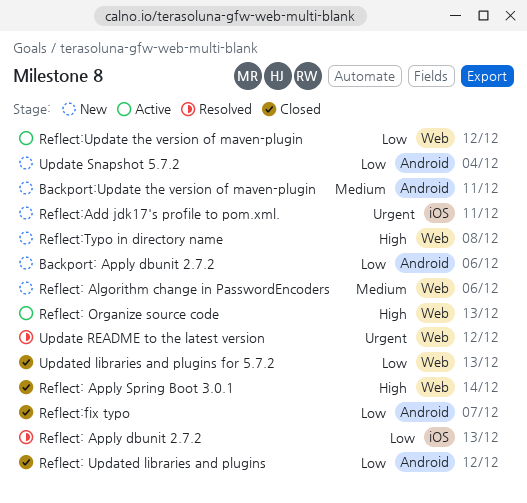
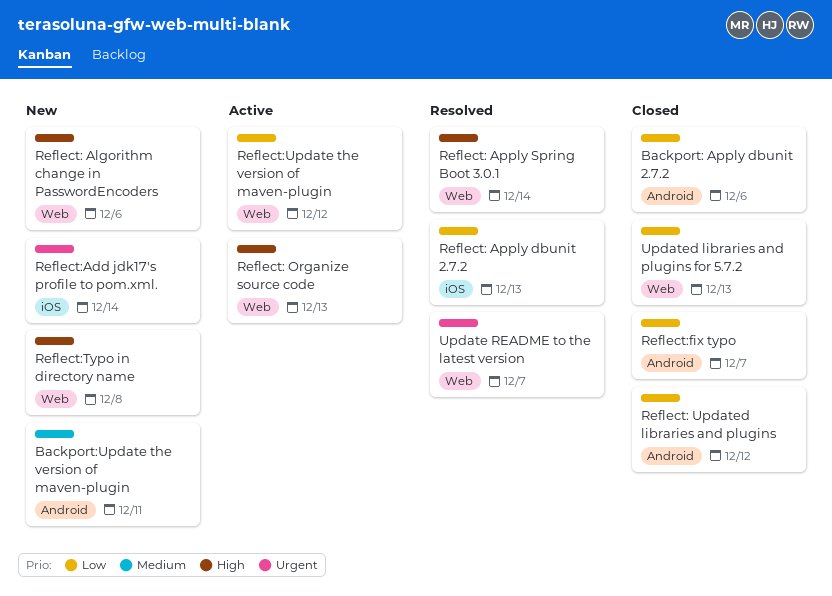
Backport: Apply dbunit 2.7.2, status: New -> Closed
Reflect: Algorithm change in PasswordEncoders, priority: Medium -> High
Reflect: Apply Spring Boot 3.0.1, status: Closed -> Resolved
Reflect:Add jdk17's profile to pom.xml., due: Dec 11 -> Dec 14
Update README to the latest version, due: Dec 12 -> Dec 7
Update Snapshot 5.7.2: present -> none

